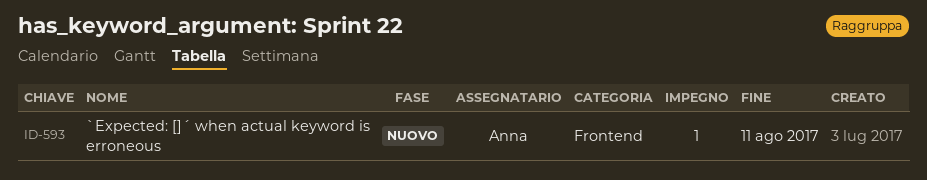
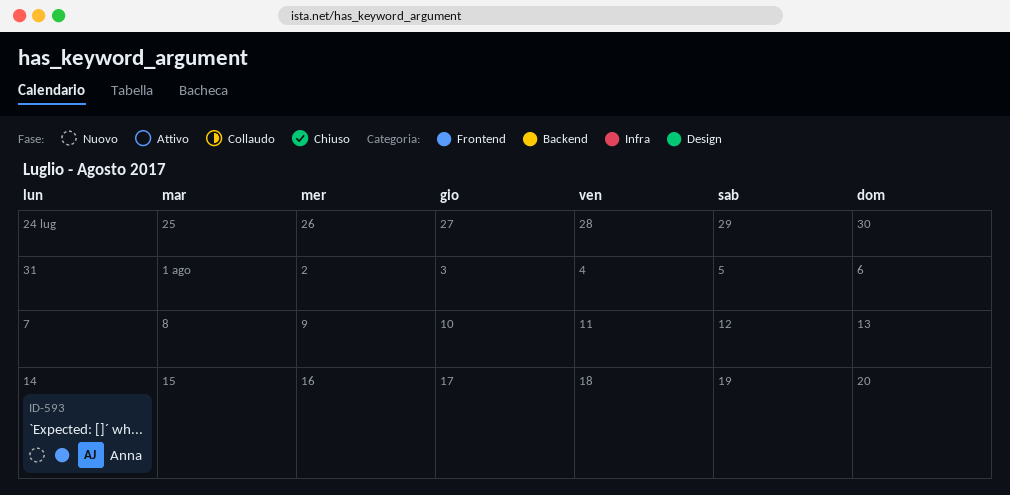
ID-593, due: Aug 11 -> Aug 14

